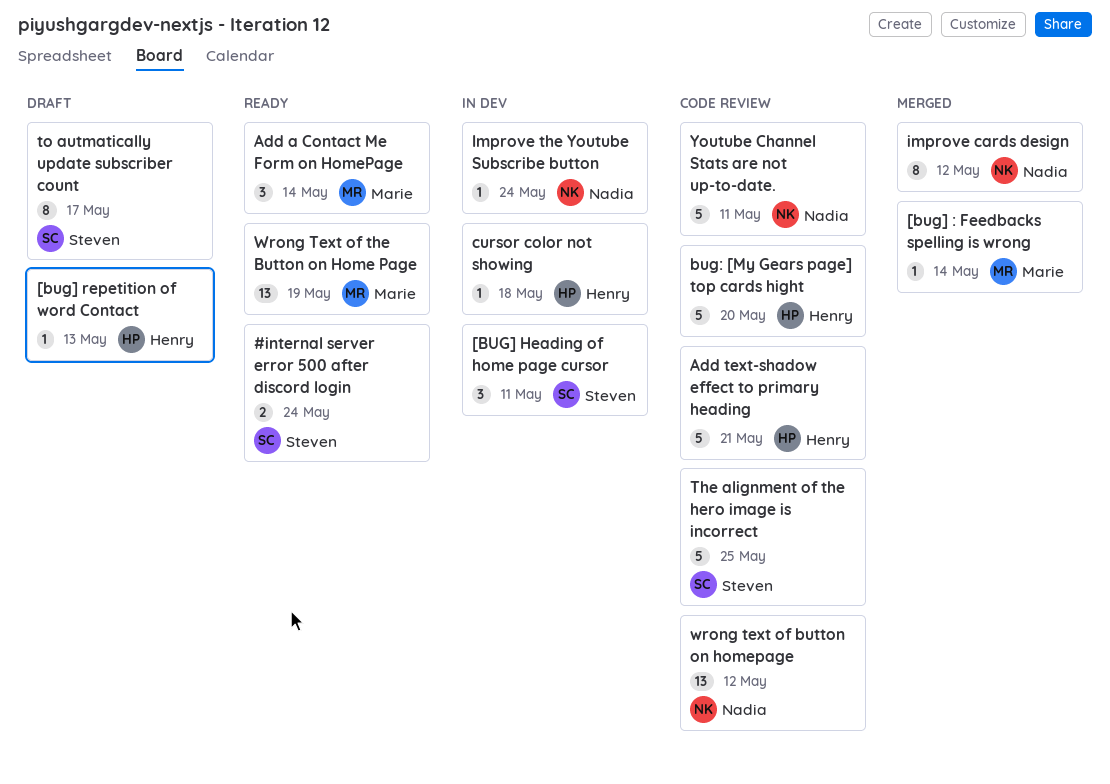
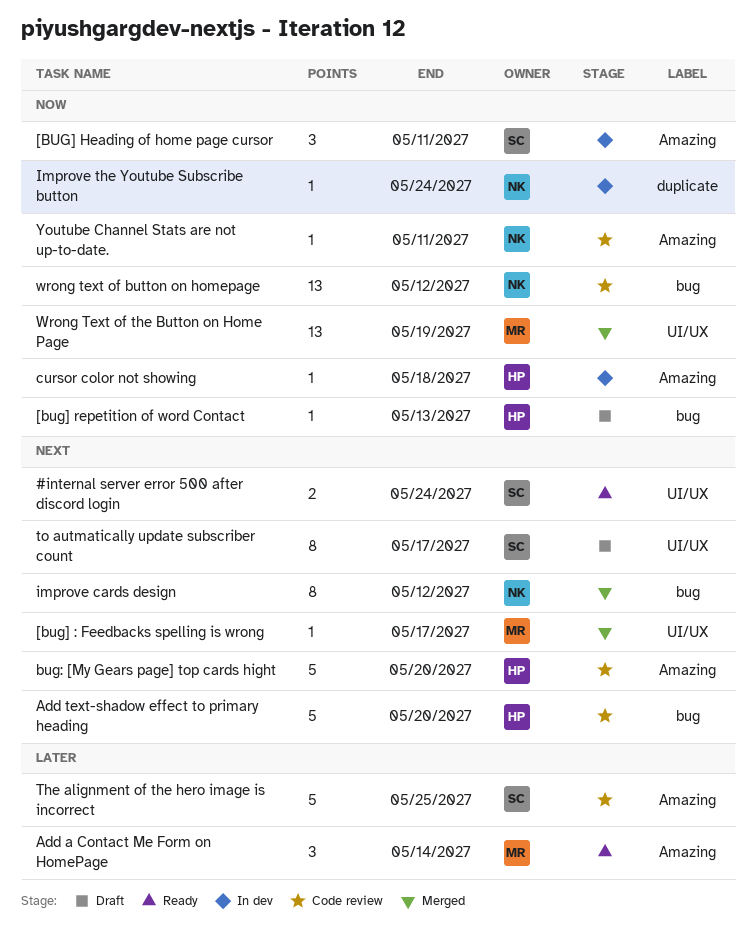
[bug] : Feedbacks spelling is wrong, due: May 14 -> May 17
Add text-shadow effect to primary heading, due: May 21 -> May 20
Wrong Text of the Button on Home Page, status: Ready -> Merged
Youtube Channel Stats are not up-to-date., estimate: 5 -> 1

